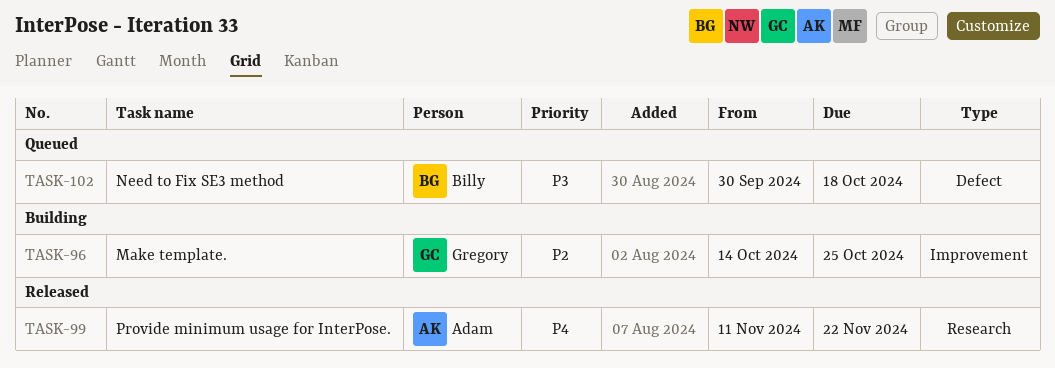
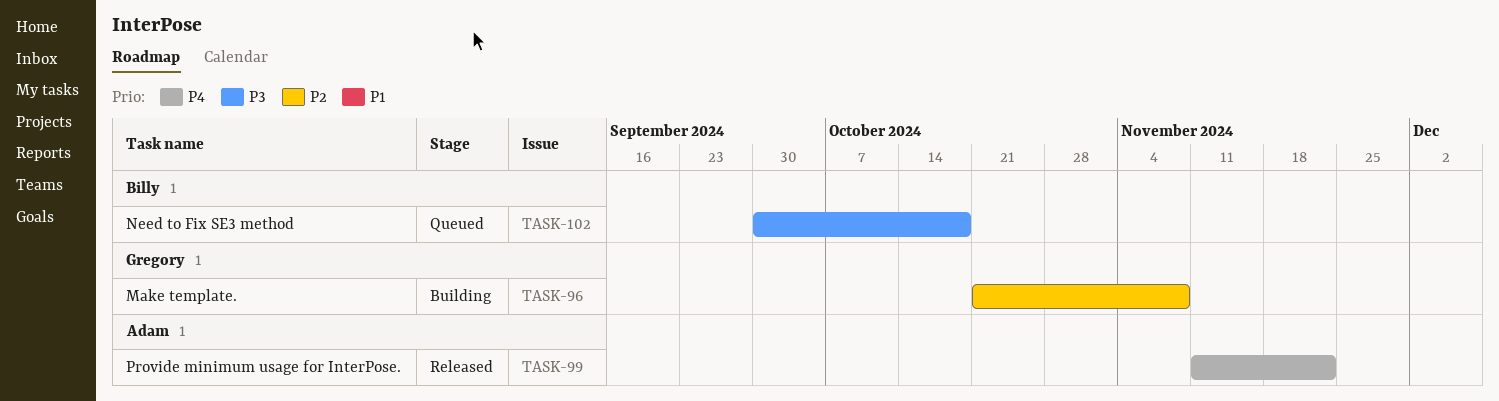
TASK-96, start: Oct 14 -> Oct 21
TASK-96, due: Oct 25 -> Nov 8

